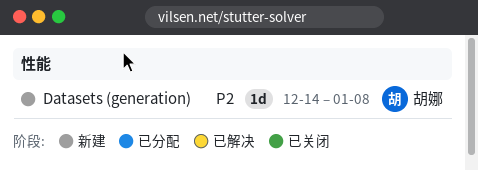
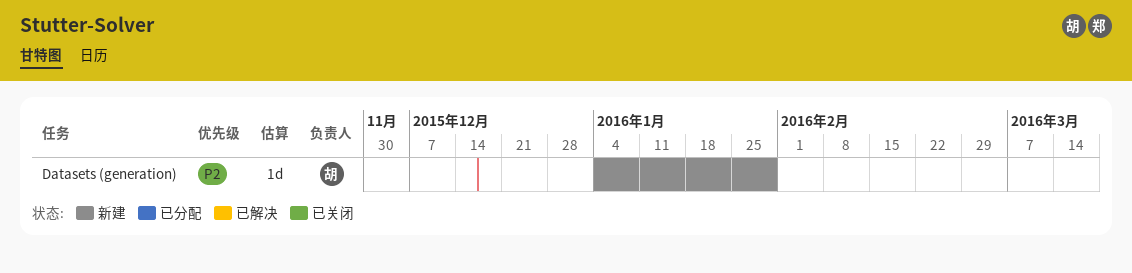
Datasets (generation), start: Dec 14 -> Jan 4
Datasets (generation), due: Jan 8 -> Jan 29

